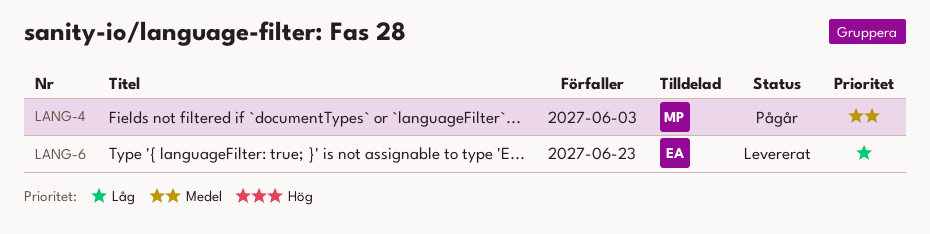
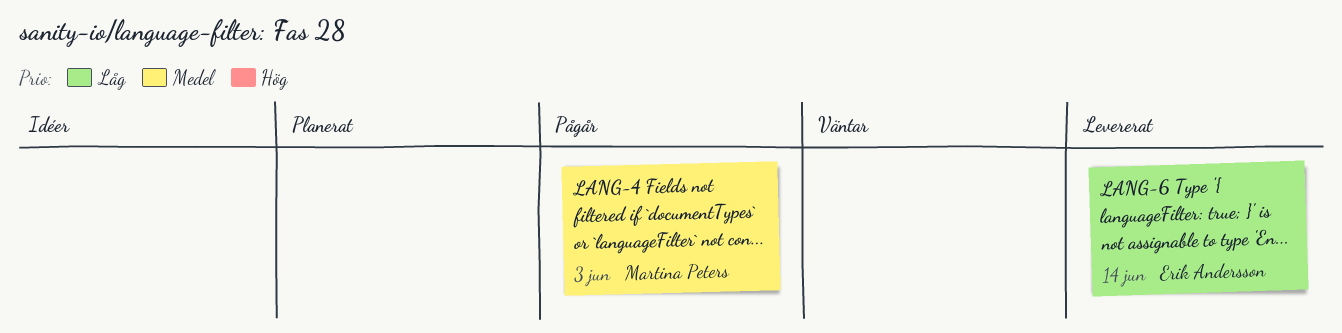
LANG-6, due: Jun 23 -> Jun 14

